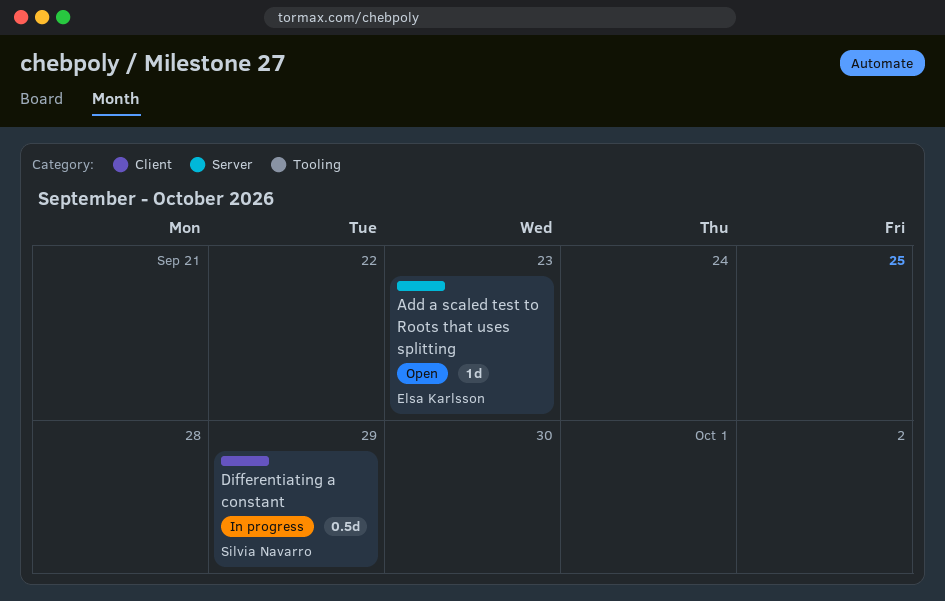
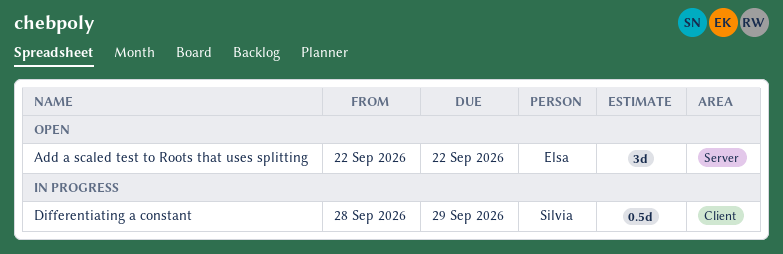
Add a scaled test to Roots that uses splitting, estimate: 1d -> 3d
Add a scaled test to Roots that uses splitting, due: Sep 23 -> Sep 22

